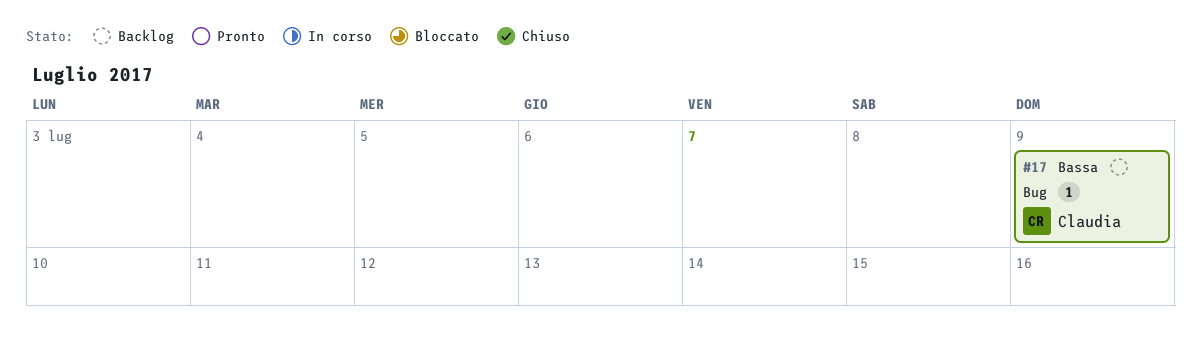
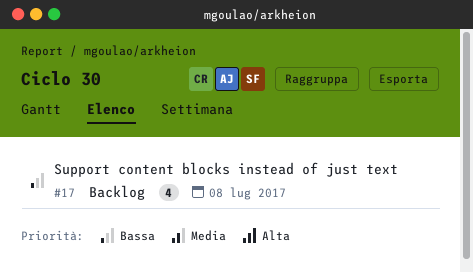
#17, estimate: 1 -> 4
#17, due: Jul 9 -> Jul 8

